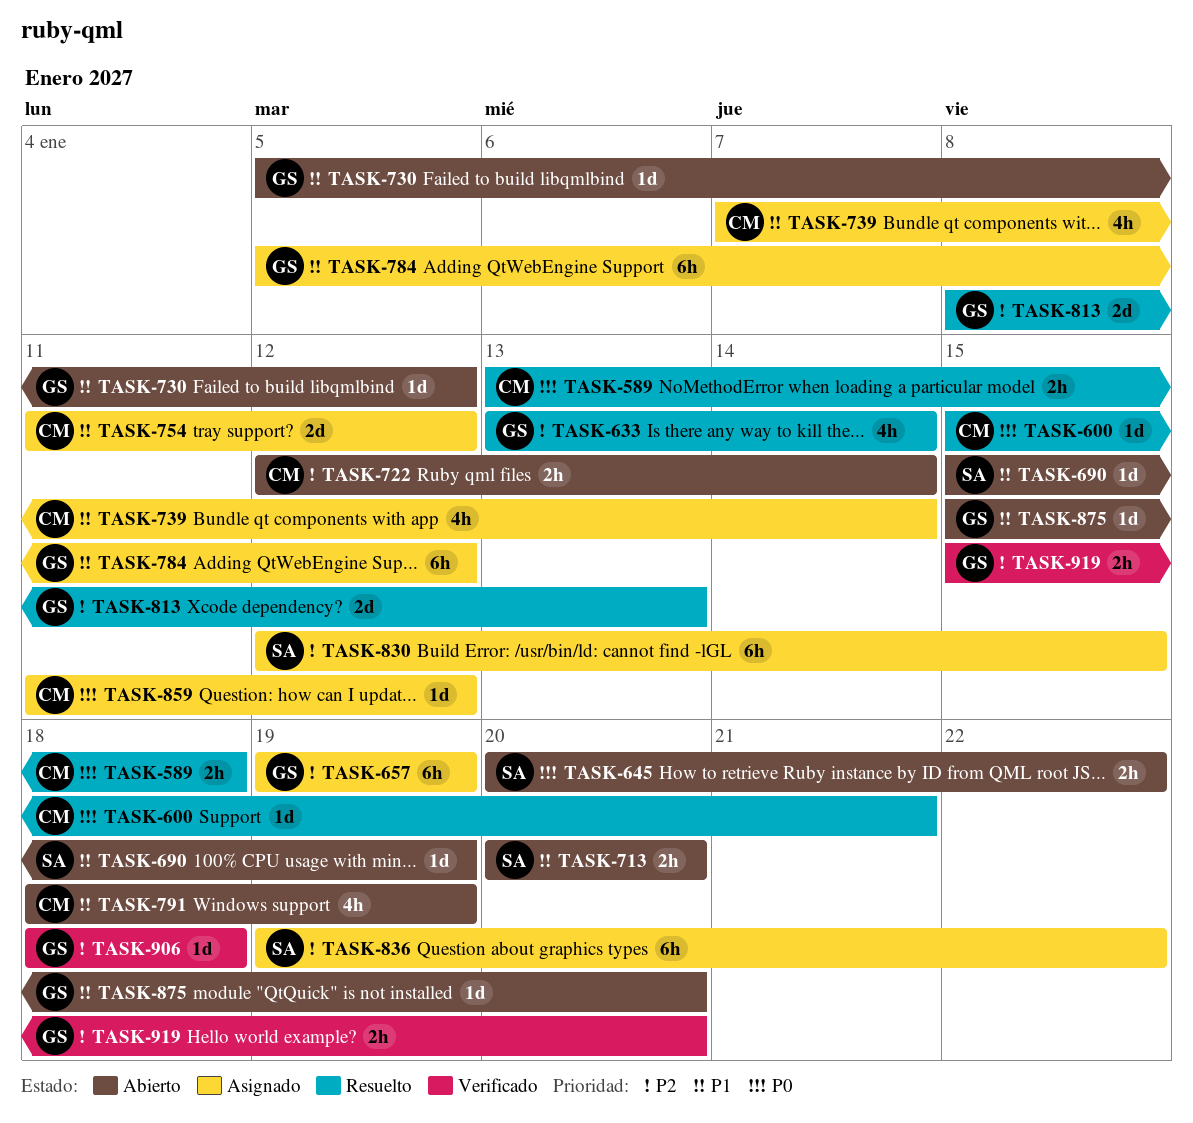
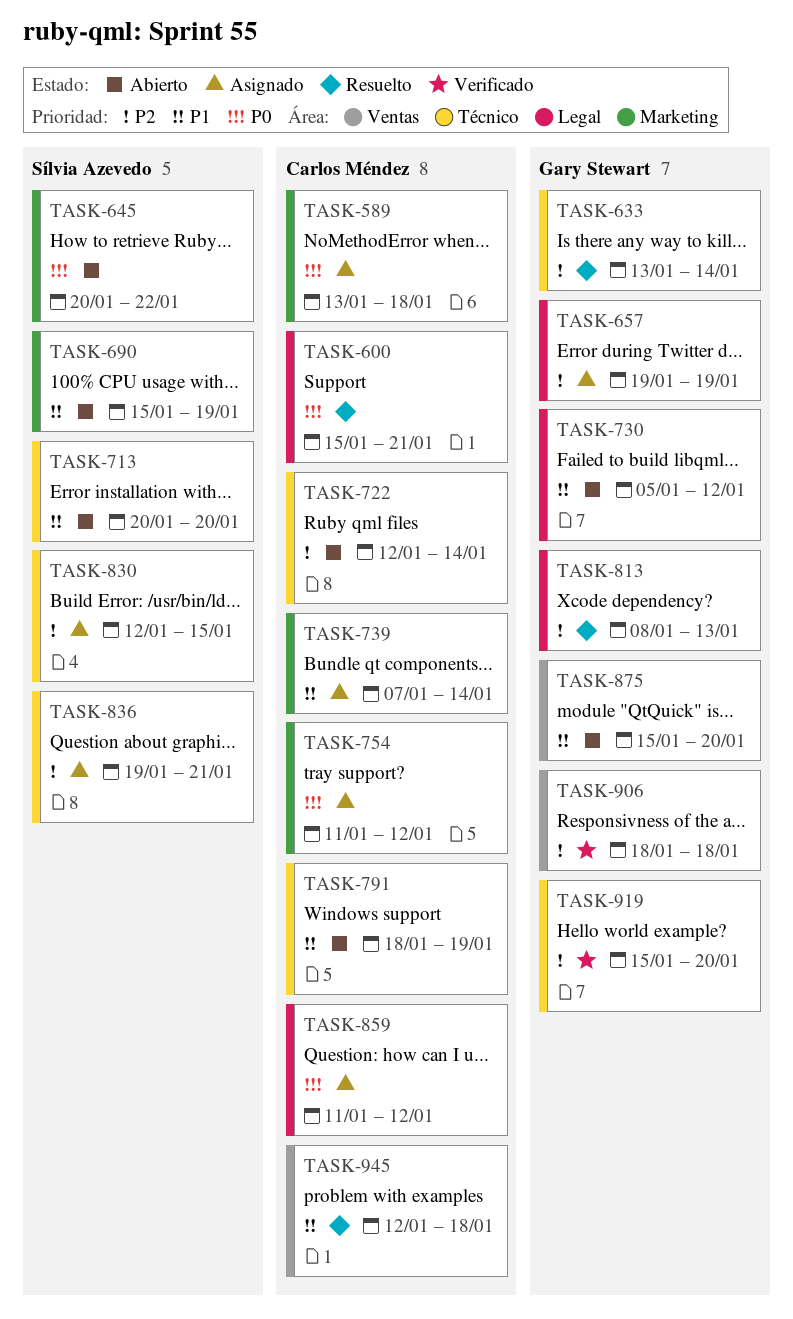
TASK-589, status: Resuelto -> Asignado
TASK-754, priority: P1 -> P0
TASK-784: present -> none
TASK-836, due: Jan 22 -> Jan 21
TASK-945: none -> present

